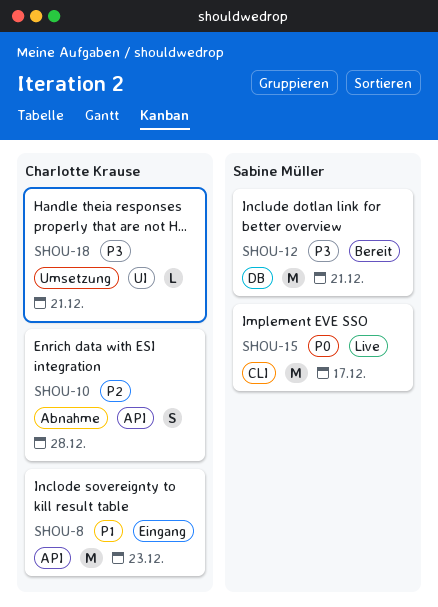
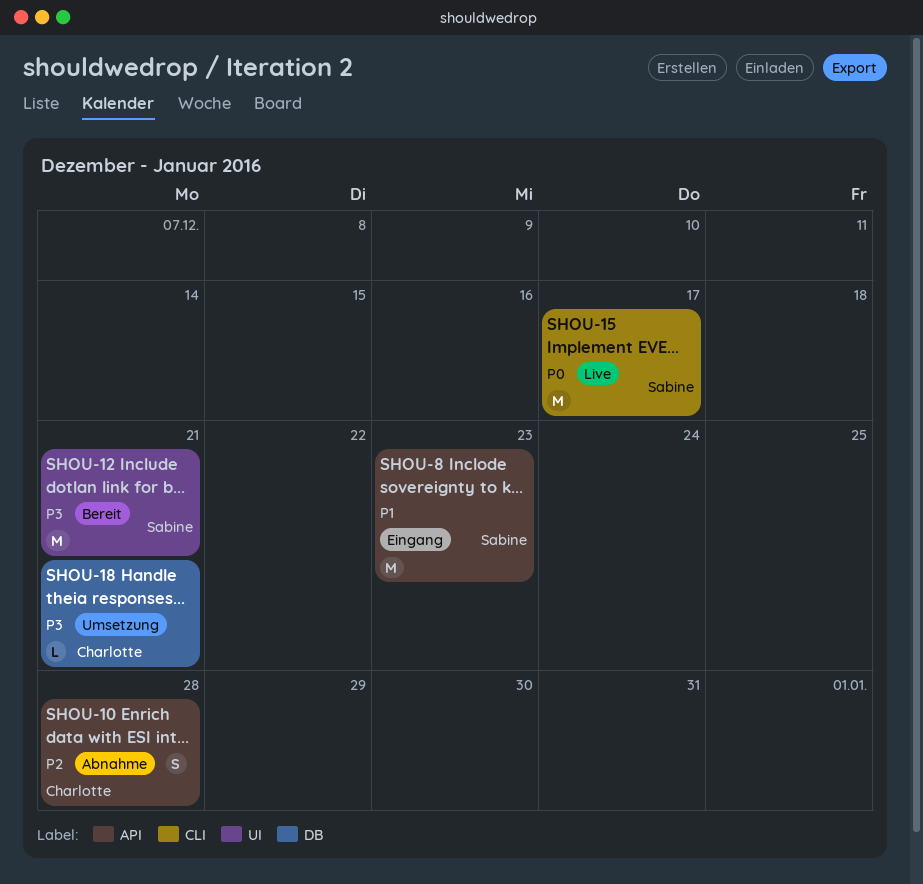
SHOU-8, owner: Charlotte Krause -> Sabine Müller
SHOU-12, label: DB -> UI
SHOU-18, label: UI -> DB

